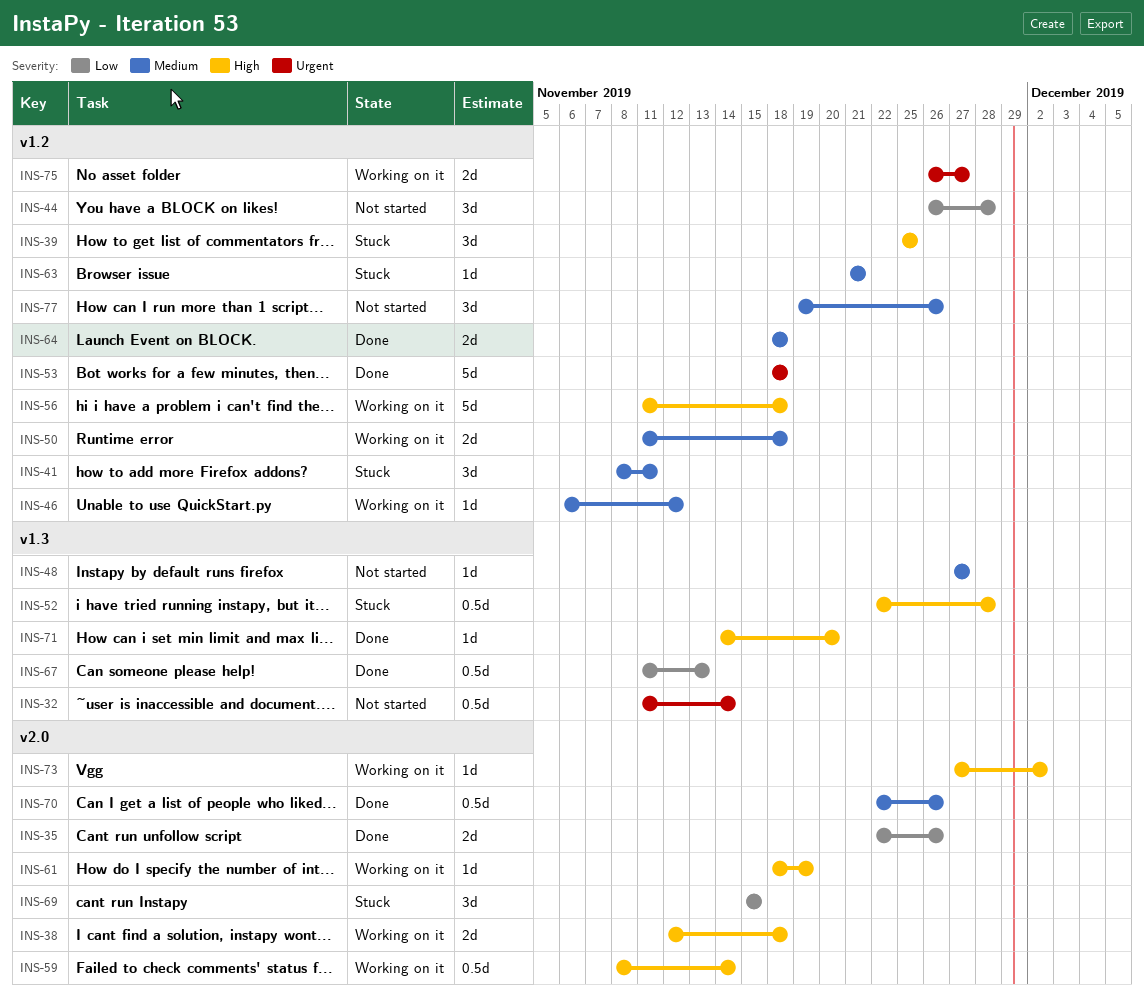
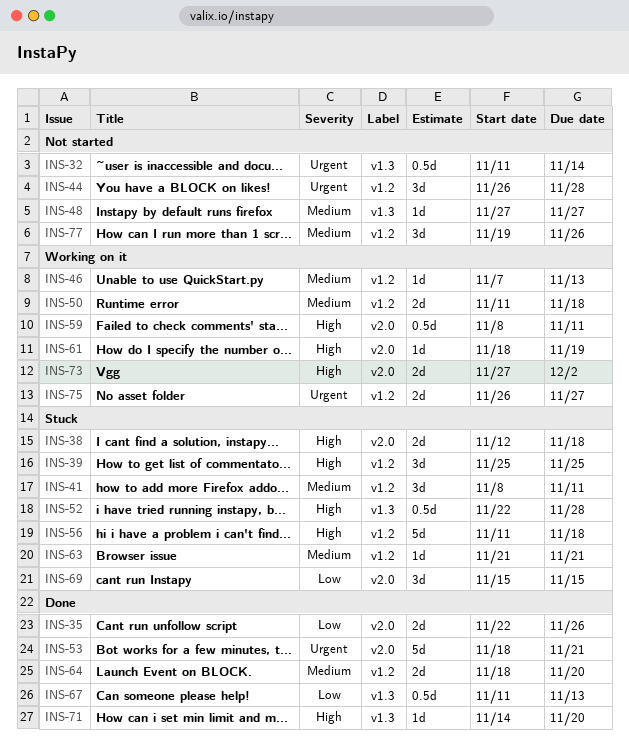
INS-38, status: Working on it -> Stuck
INS-44, priority: Low -> Urgent
INS-46, start: Nov 6 -> Nov 7
INS-46, due: Nov 12 -> Nov 13
INS-53, label: v1.2 -> v2.0
INS-53, due: Nov 18 -> Nov 21
INS-56, status: Working on it -> Stuck
INS-59, due: Nov 14 -> Nov 11
INS-64, due: Nov 18 -> Nov 20
INS-70: present -> none
INS-73, estimate: 1d -> 2d

